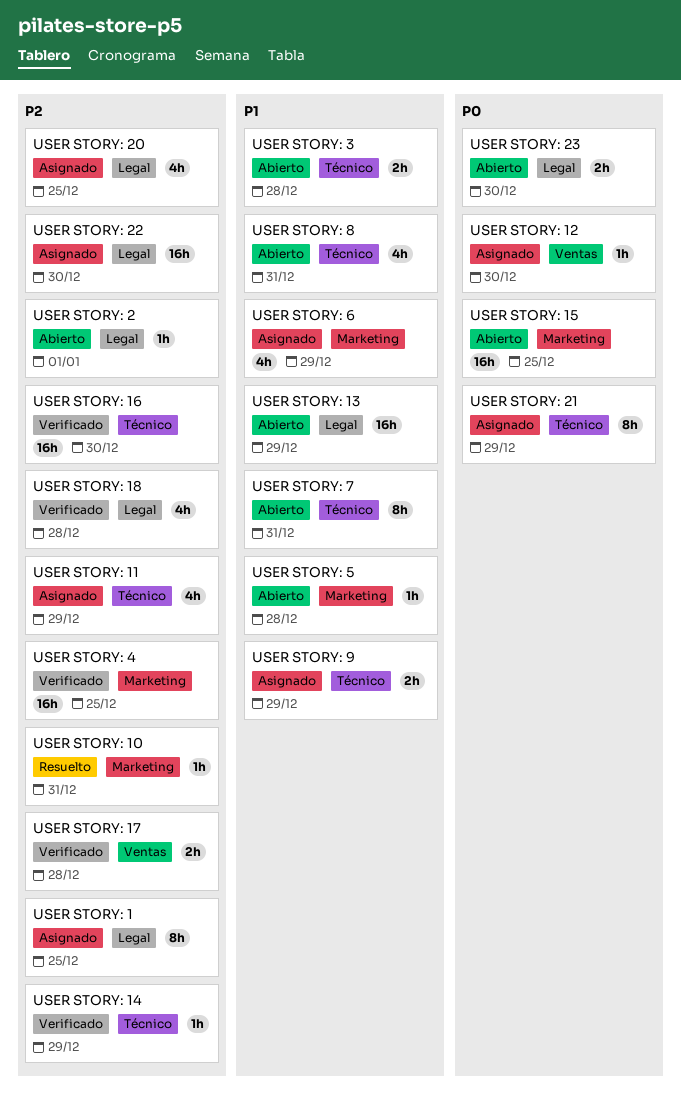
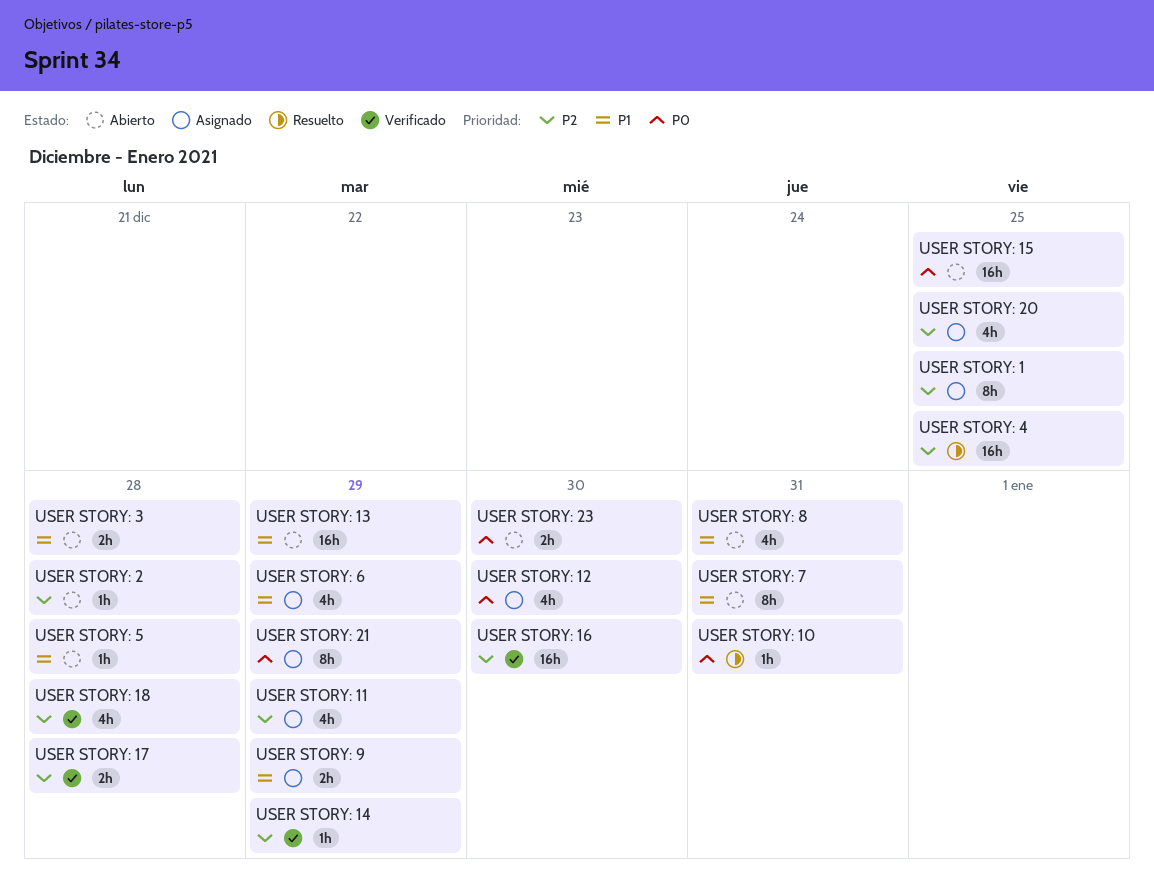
USER STORY: 10, priority: P2 -> P0
USER STORY: 12, estimate: 1h -> 4h
USER STORY: 2, due: Jan 1 -> Dec 28
USER STORY: 22: present -> none
USER STORY: 4, status: Verificado -> Resuelto

